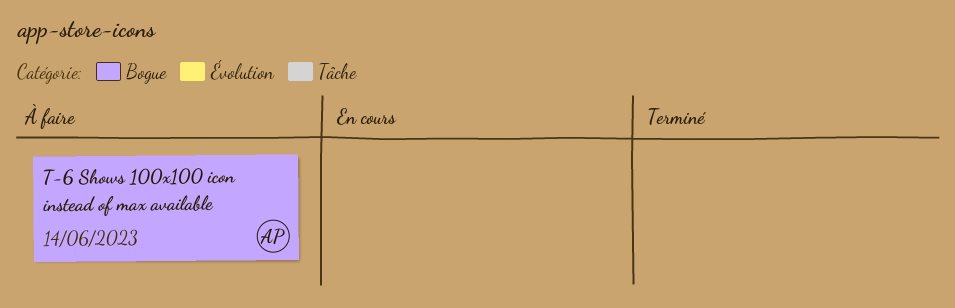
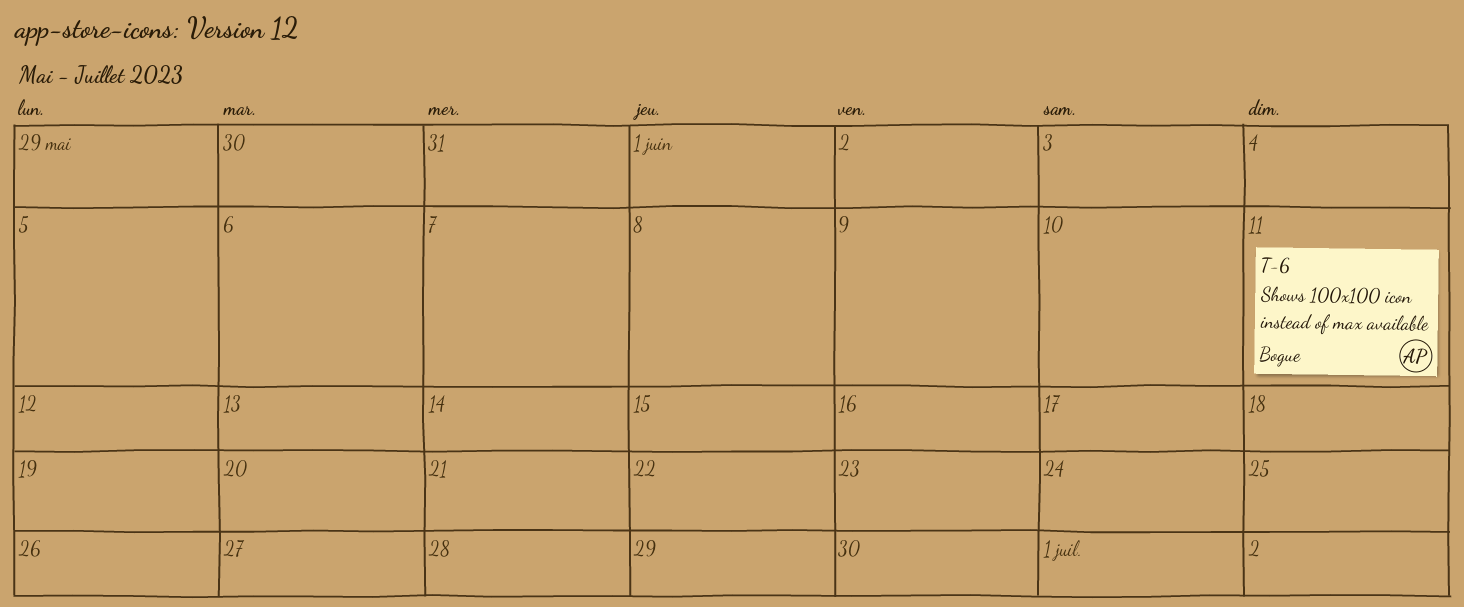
T-6, due: Jun 14 -> Jun 11

